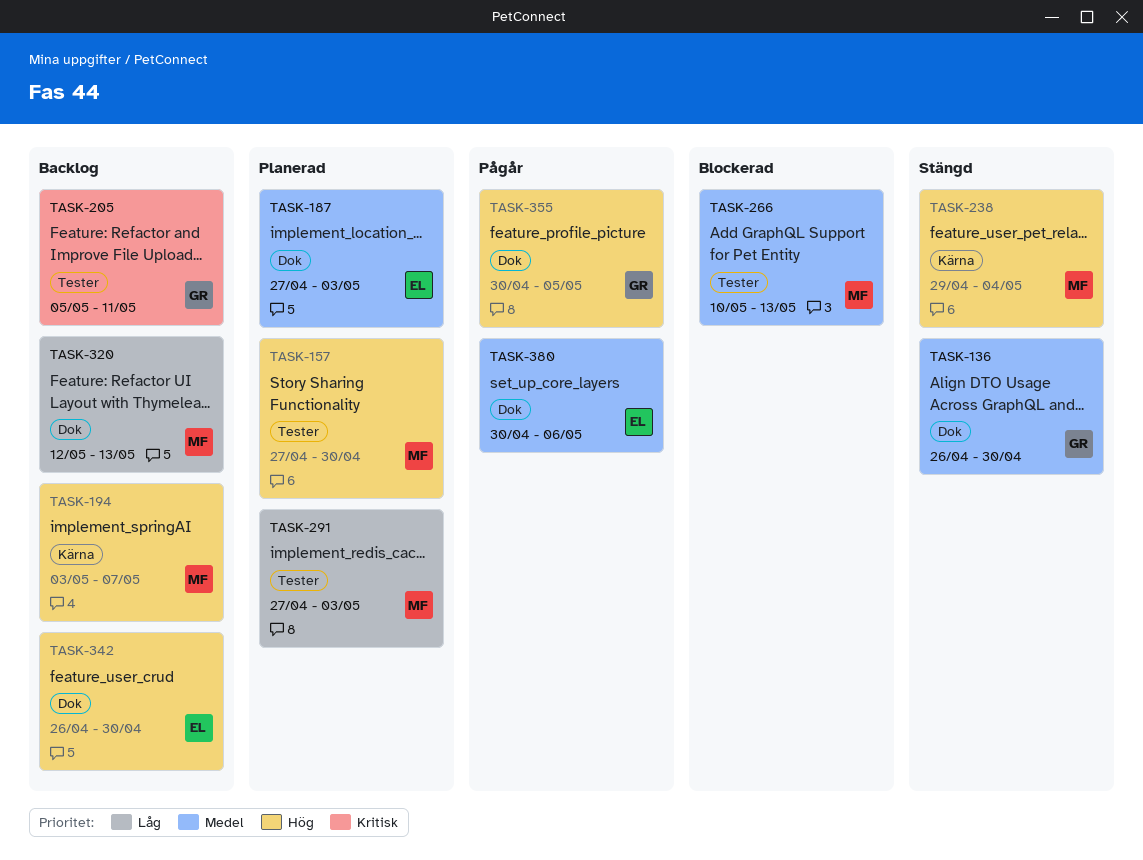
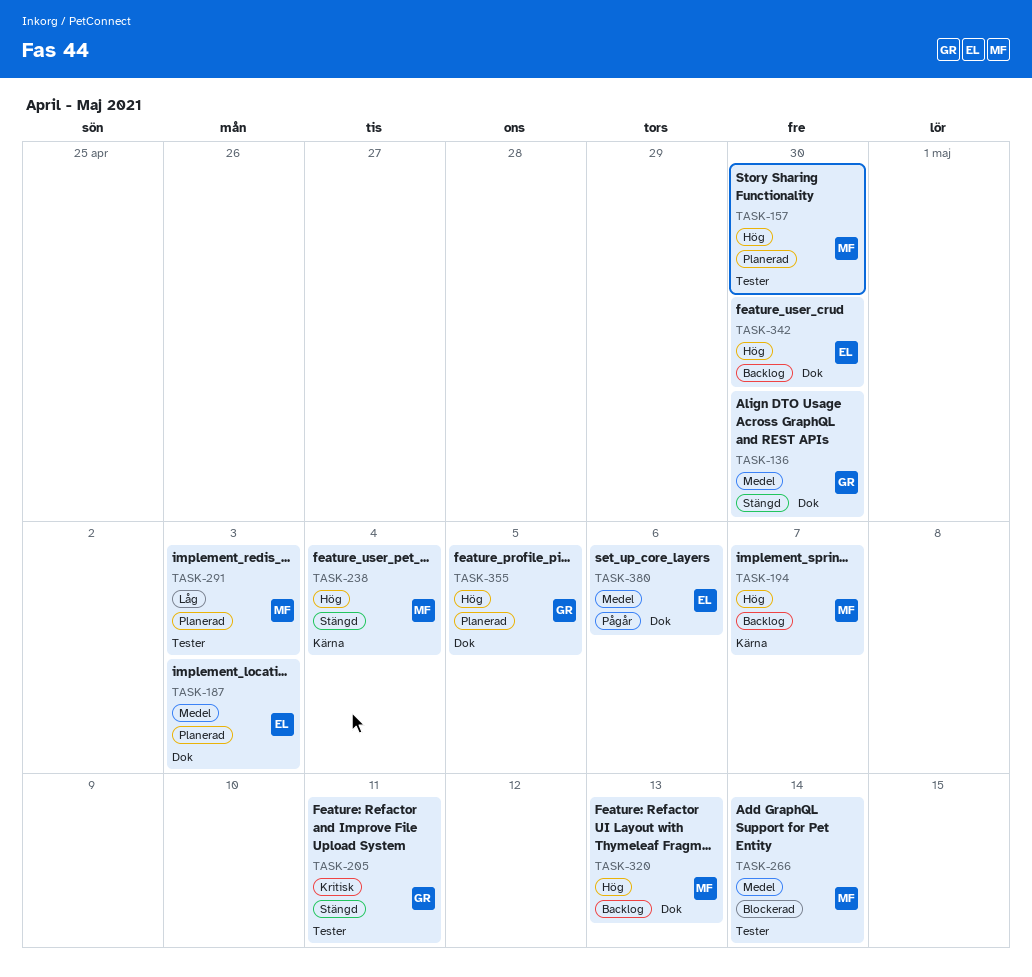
TASK-205, status: Backlog -> Stängd
TASK-266, due: May 13 -> May 14
TASK-320, priority: Låg -> Hög
TASK-355, status: Pågår -> Planerad

